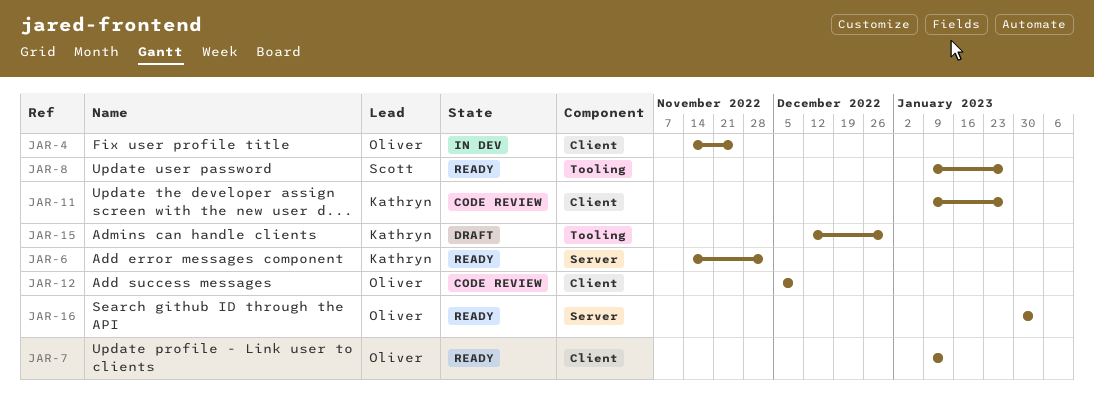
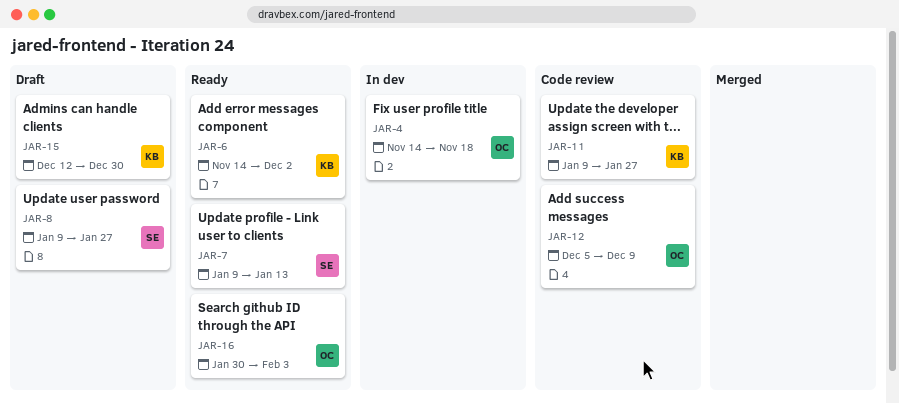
JAR-4, due: Nov 25 -> Nov 18
JAR-7, owner: Oliver -> Scott
JAR-8, status: Ready -> Draft

